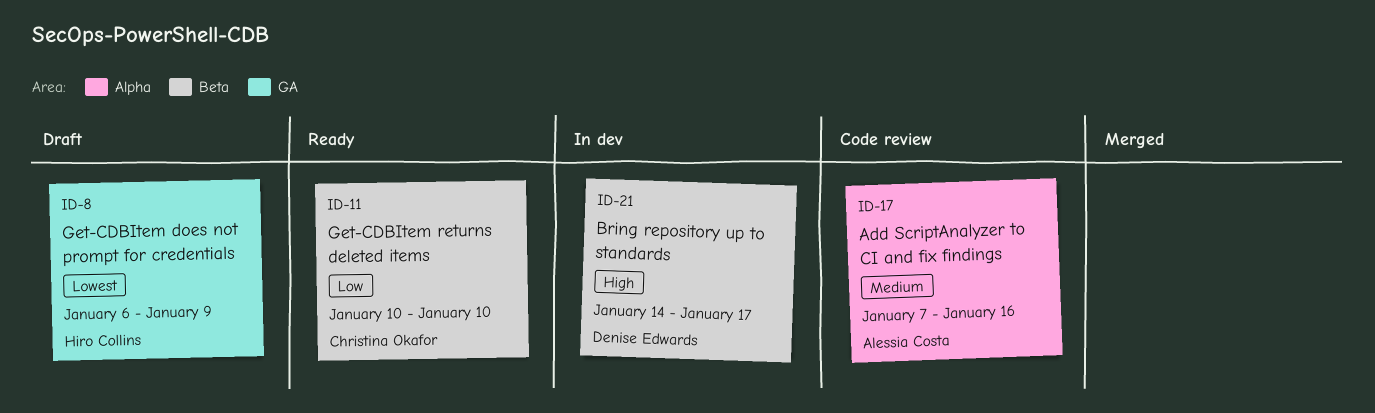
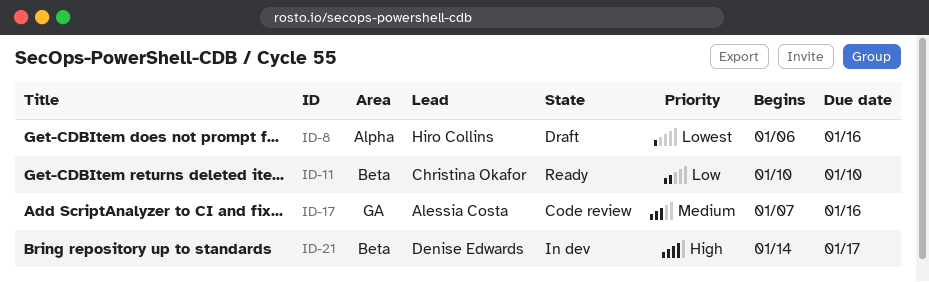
ID-8, label: GA -> Alpha
ID-8, due: Jan 9 -> Jan 16
ID-17, label: Alpha -> GA

